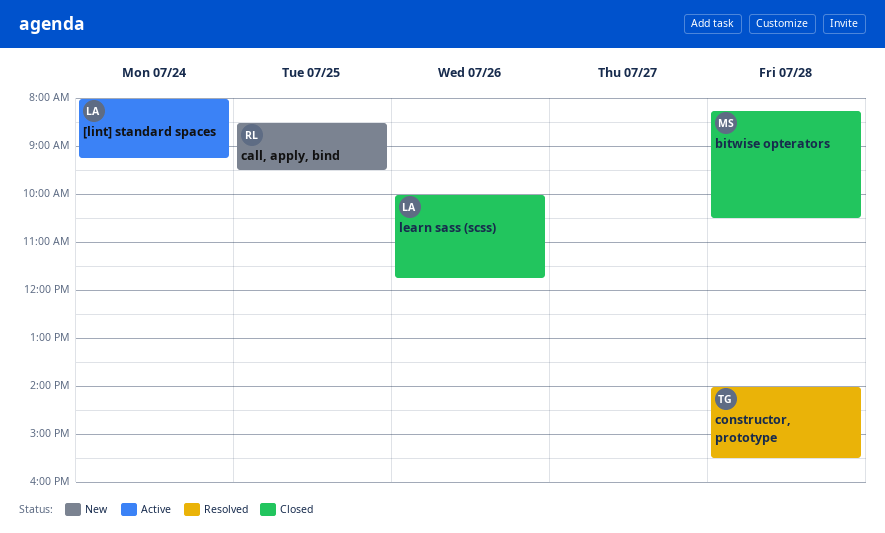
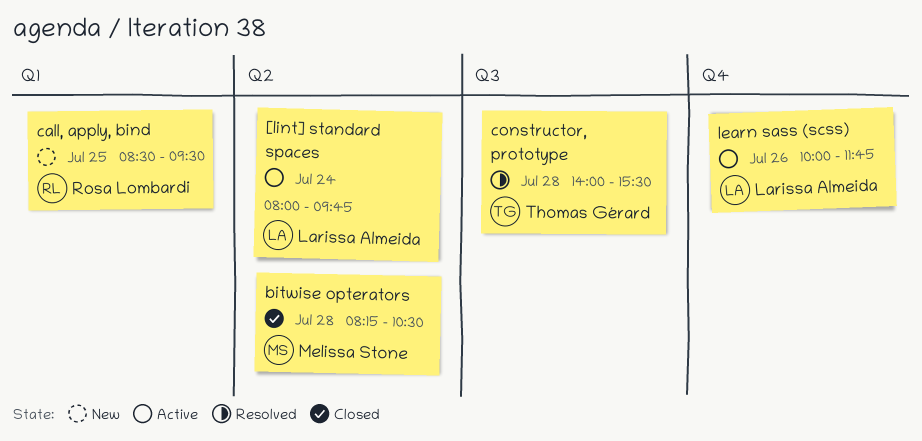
[lint] standard spaces, ends: 09:15 -> 09:45
learn sass (scss), status: Closed -> Active

